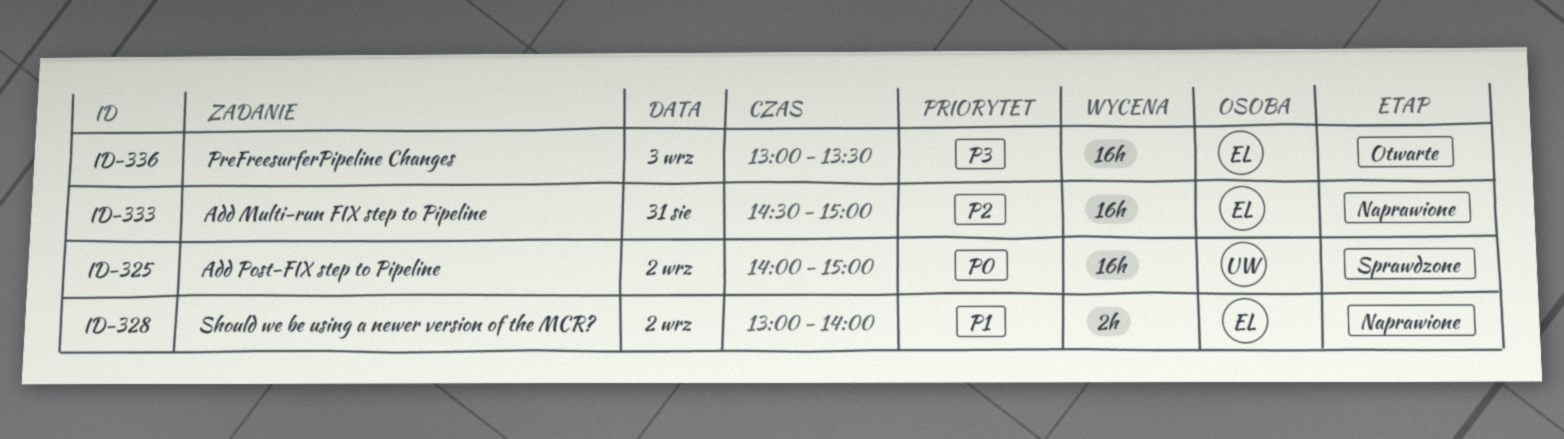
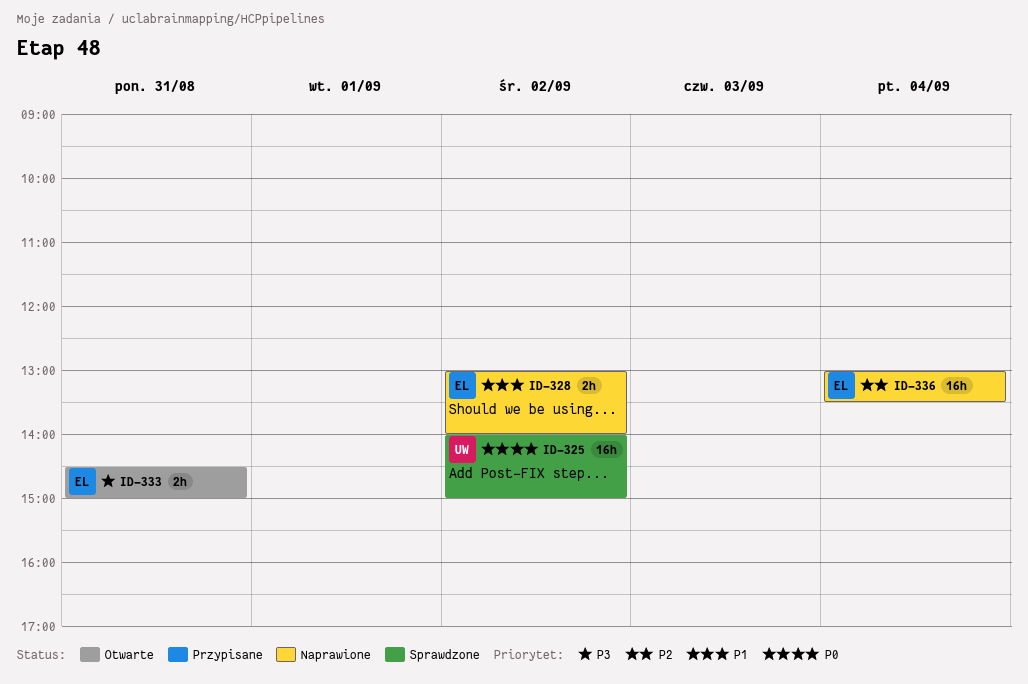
ID-333, status: Naprawione -> Otwarte
ID-333, priority: P2 -> P3
ID-333, estimate: 16h -> 2h
ID-336, status: Otwarte -> Naprawione
ID-336, priority: P3 -> P2
ID-336, day: Sep 3 -> Sep 4

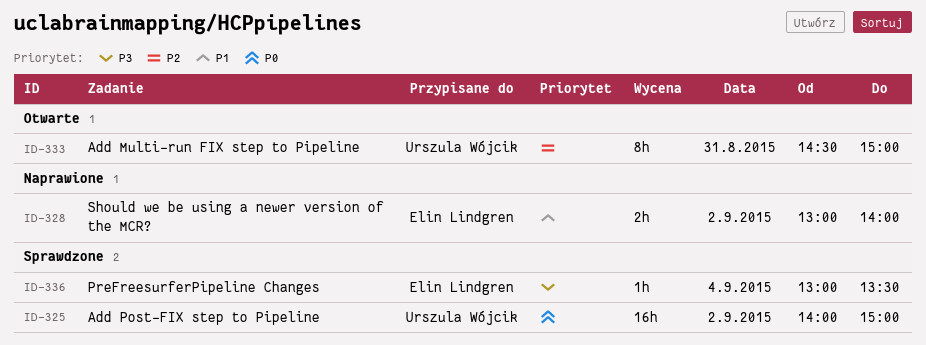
ID-333, owner: Elin Lindgren -> Urszula Wójcik
ID-333, priority: P3 -> P2
ID-333, estimate: 2h -> 8h
ID-336, status: Naprawione -> Sprawdzone
ID-336, priority: P2 -> P3
ID-336, estimate: 16h -> 1h

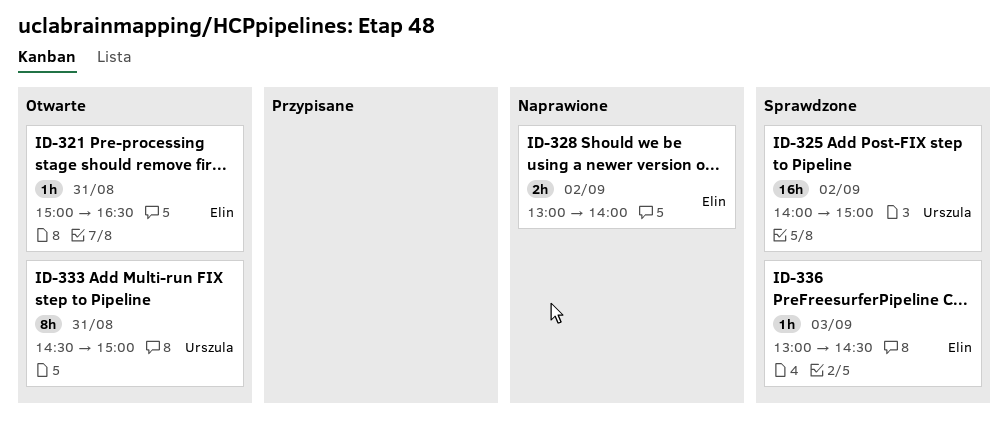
ID-321: none -> present
ID-336, day: Sep 4 -> Sep 3
ID-336, ends: 13:30 -> 14:30

